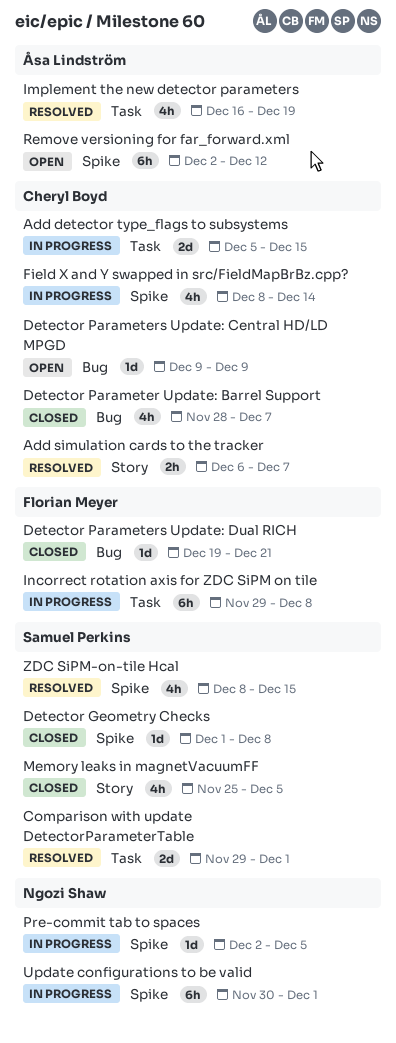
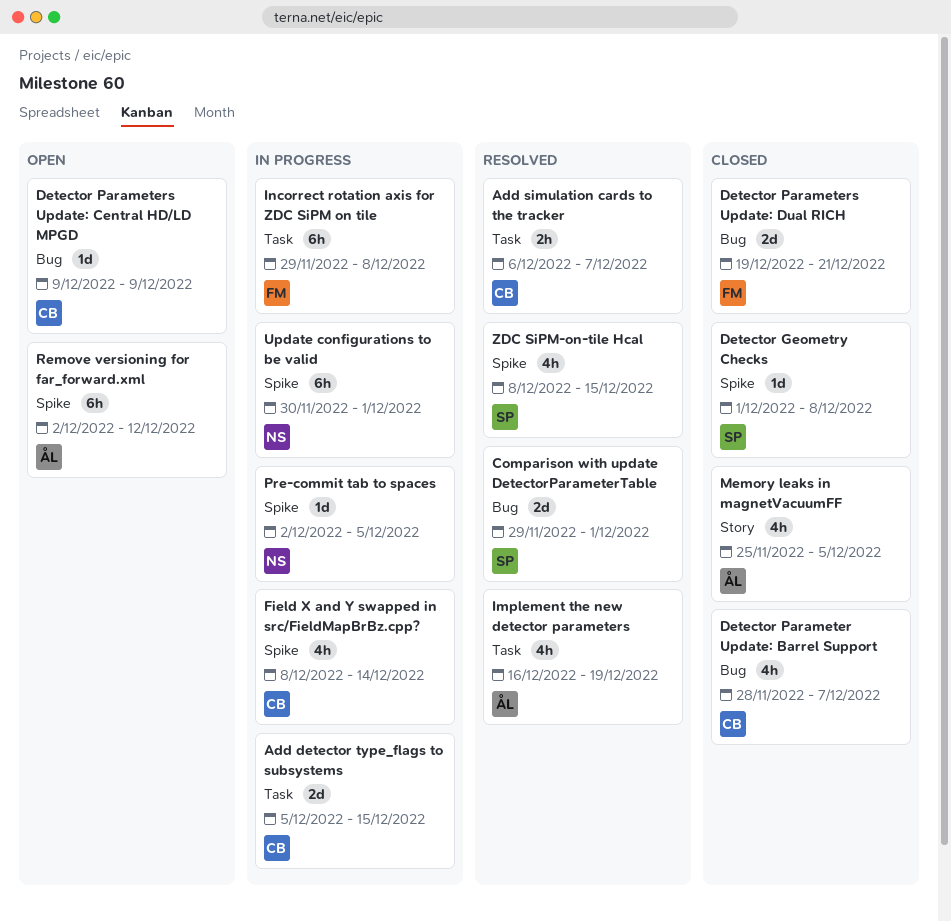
Add simulation cards to the tracker, label: Story -> Task
Comparison with update DetectorParameterTable, label: Task -> Bug
Detector Parameters Update: Dual RICH, estimate: 1d -> 2d
Memory leaks in magnetVacuumFF, owner: Samuel Perkins -> Åsa Lindström

